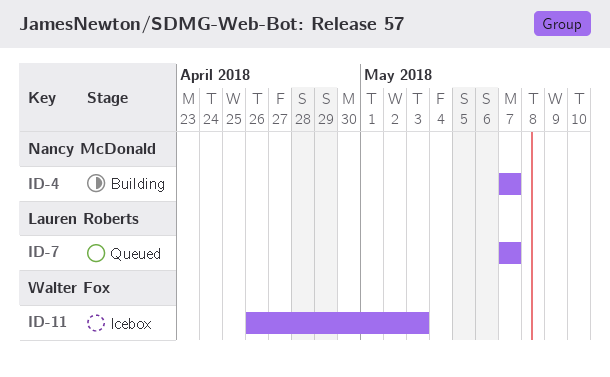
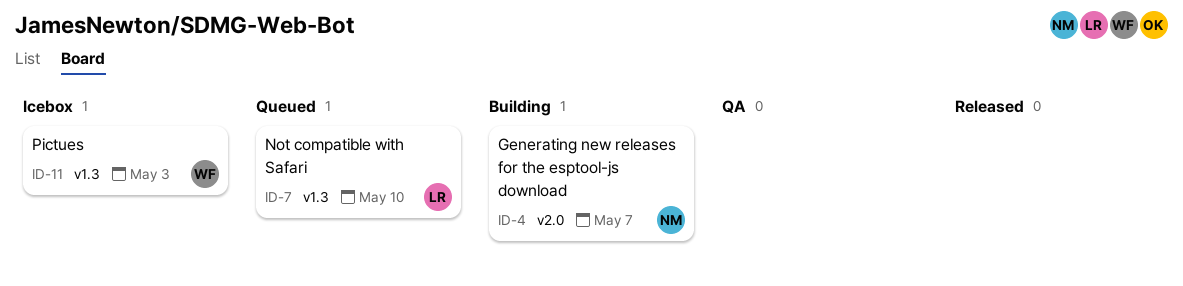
ID-7, due: May 7 -> May 10

